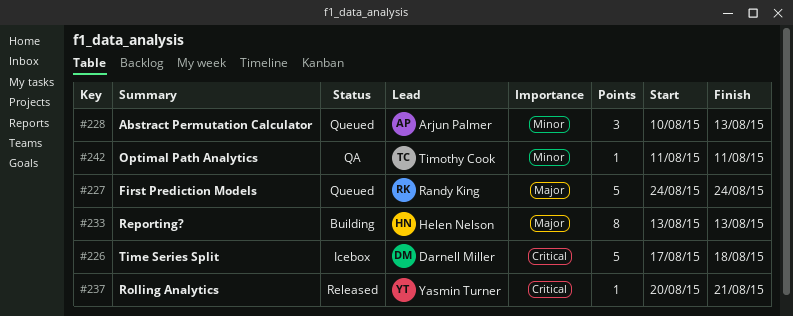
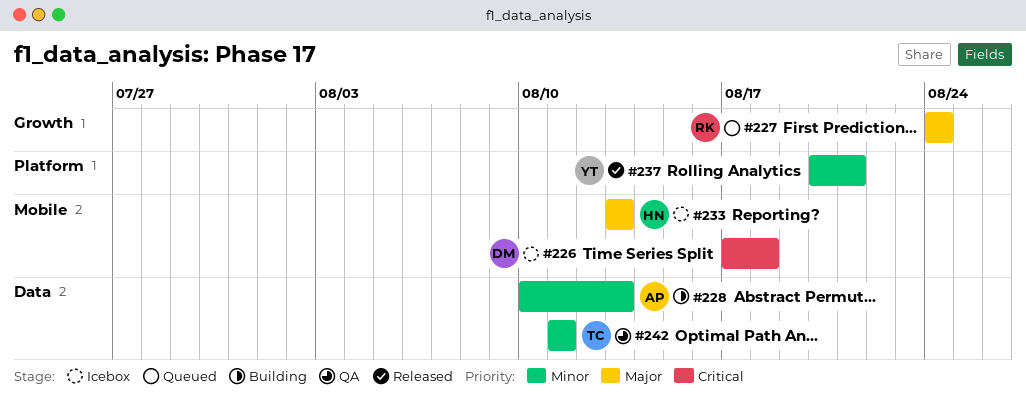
#228, status: Queued -> Building
#233, status: Building -> Icebox
#237, priority: Critical -> Minor

